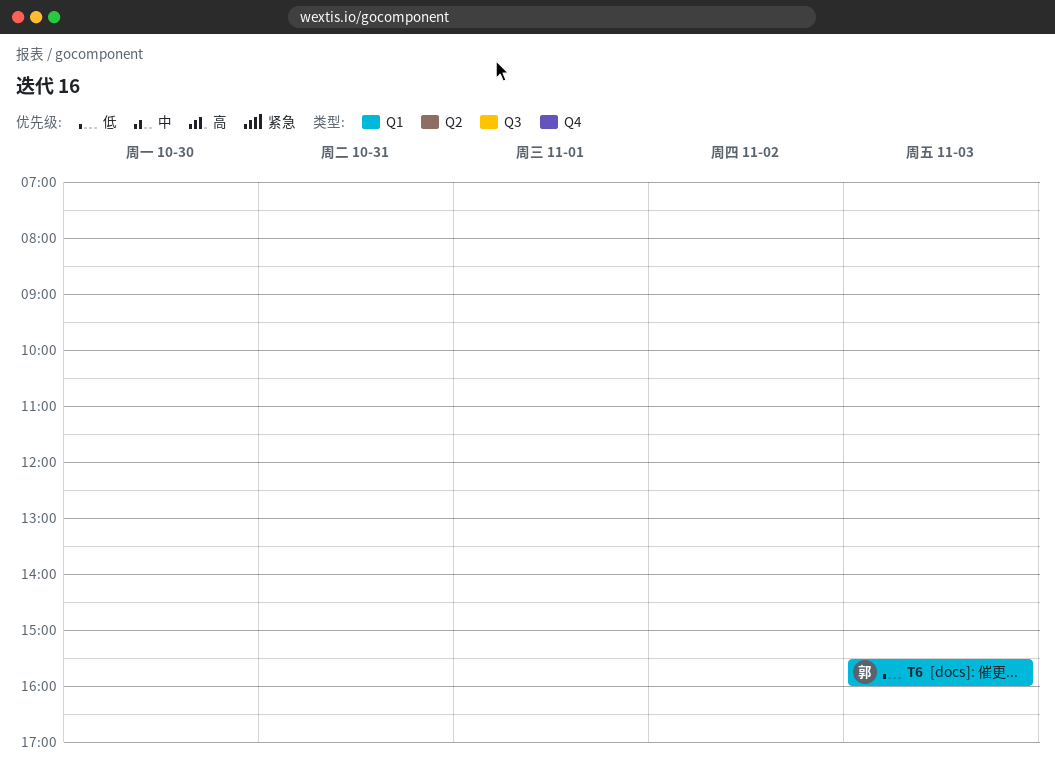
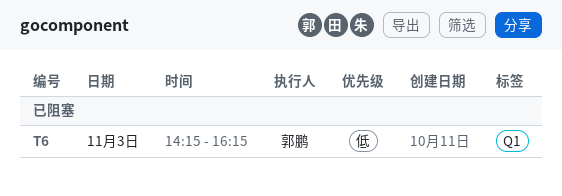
T6, begins: 15:30 -> 14:15
T6, ends: 16:00 -> 16:15

